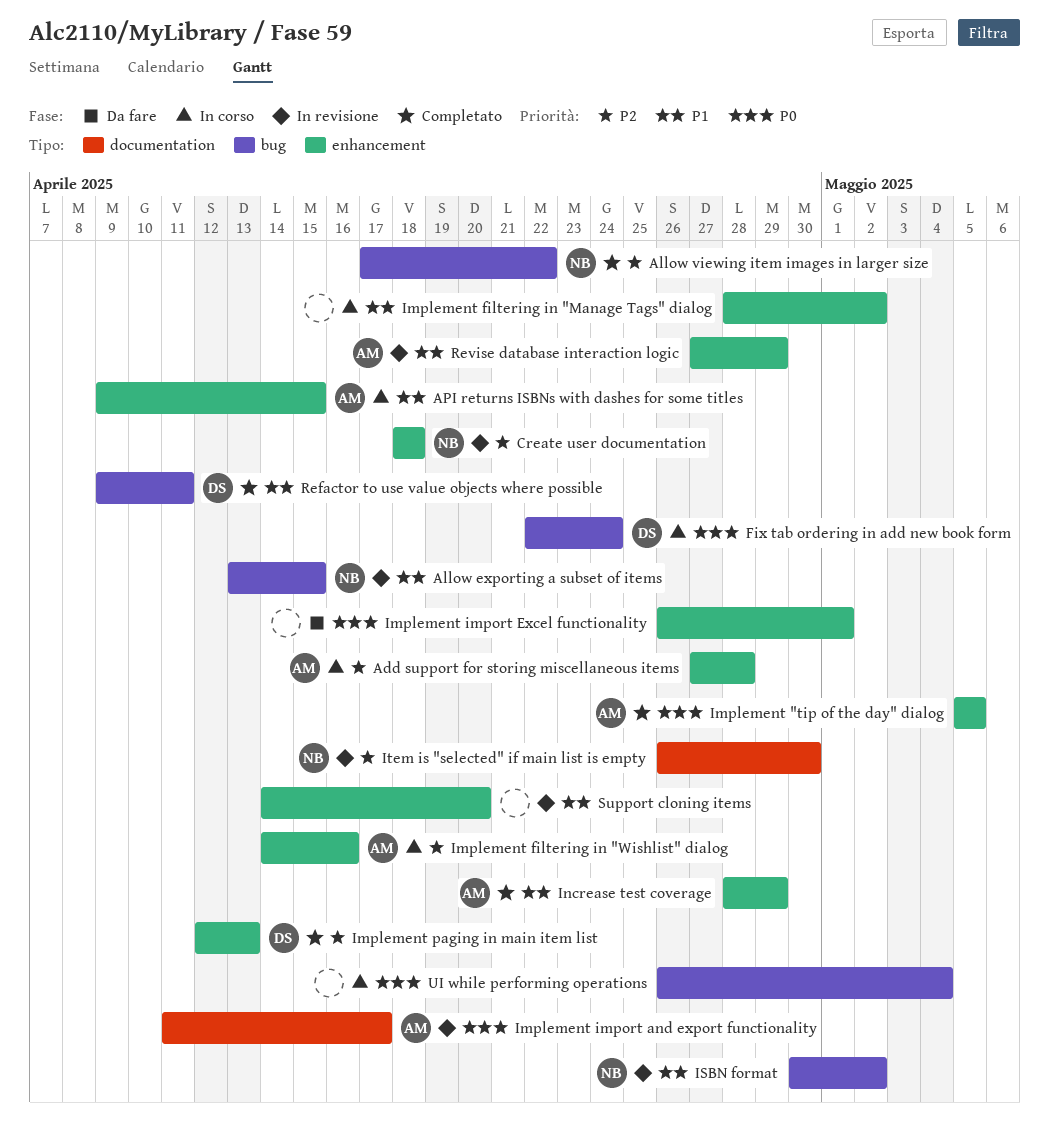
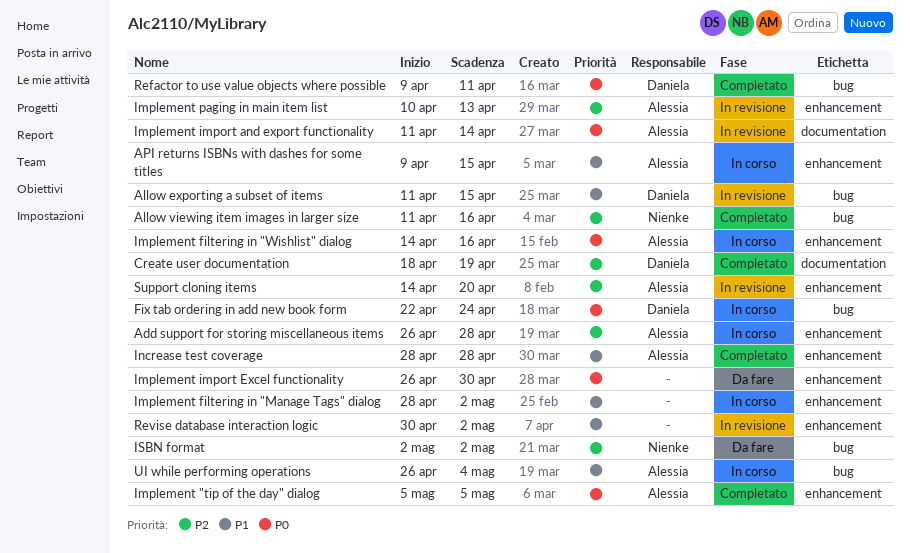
Add support for storing miscellaneous items, start: Apr 27 -> Apr 26
Allow exporting a subset of items, owner: Nienke -> Daniela
Allow exporting a subset of items, start: Apr 13 -> Apr 11
Allow viewing item images in larger size, start: Apr 17 -> Apr 11
Allow viewing item images in larger size, due: Apr 22 -> Apr 16
Create user documentation, status: In revisione -> Completato
Create user documentation, owner: Nienke -> Daniela
Create user documentation, label: enhancement -> documentation
Create user documentation, due: Apr 18 -> Apr 19
Implement filtering in "Wishlist" dialog, priority: P2 -> P0
Implement import and export functionality, due: Apr 17 -> Apr 14
Implement import Excel functionality, due: May 1 -> Apr 30
Implement paging in main item list, status: Completato -> In revisione
Implement paging in main item list, owner: Daniela -> Alessia
Implement paging in main item list, start: Apr 12 -> Apr 10
Increase test coverage, due: Apr 29 -> Apr 28
ISBN format, status: In revisione -> Da fare
ISBN format, priority: P1 -> P2
ISBN format, start: Apr 30 -> May 2
Item is "selected" if main list is empty: present -> none
Refactor to use value objects where possible, priority: P1 -> P0
Revise database interaction logic, owner: Alessia -> none
Revise database interaction logic, start: Apr 27 -> Apr 30
Revise database interaction logic, due: Apr 29 -> May 2
Support cloning items, owner: none -> Alessia
Support cloning items, priority: P1 -> P2
UI while performing operations, owner: none -> Alessia
UI while performing operations, priority: P0 -> P1

